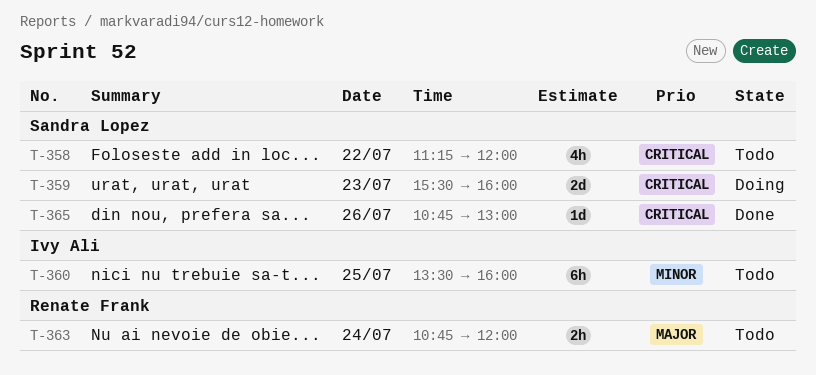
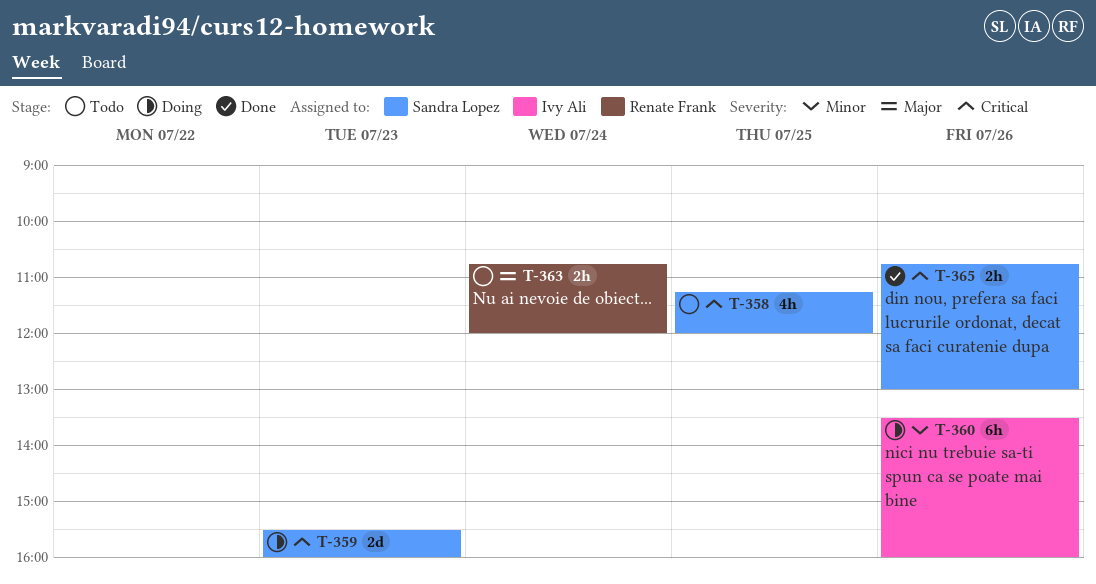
T-358, day: Jul 22 -> Jul 25
T-360, status: Todo -> Doing
T-360, day: Jul 25 -> Jul 26
T-365, estimate: 1d -> 2h

